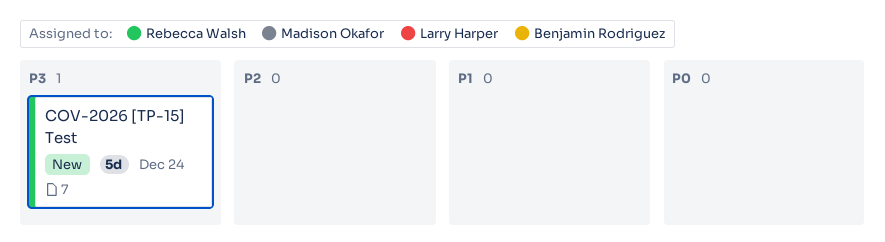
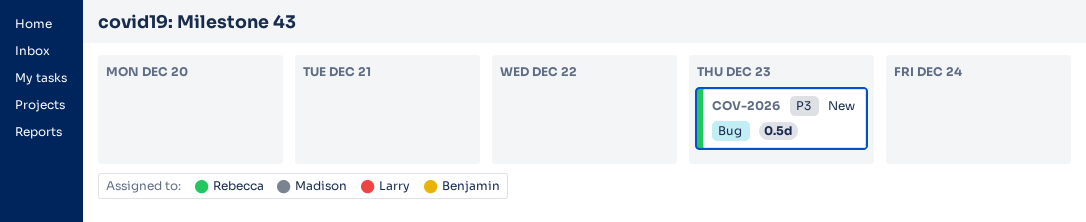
COV-2026, estimate: 5d -> 0.5d
COV-2026, due: Dec 24 -> Dec 23

